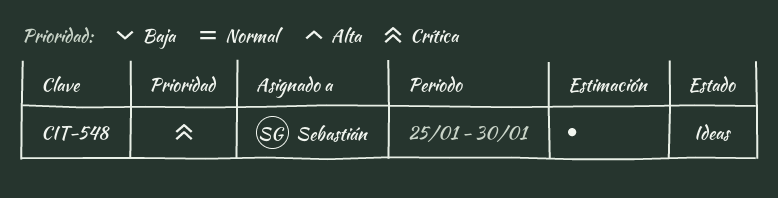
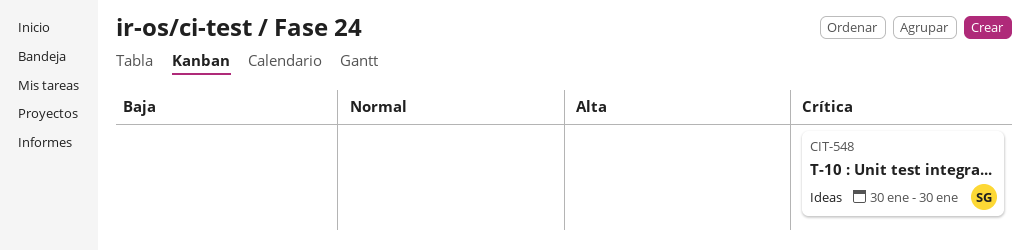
CIT-548, start: Jan 25 -> Jan 30

